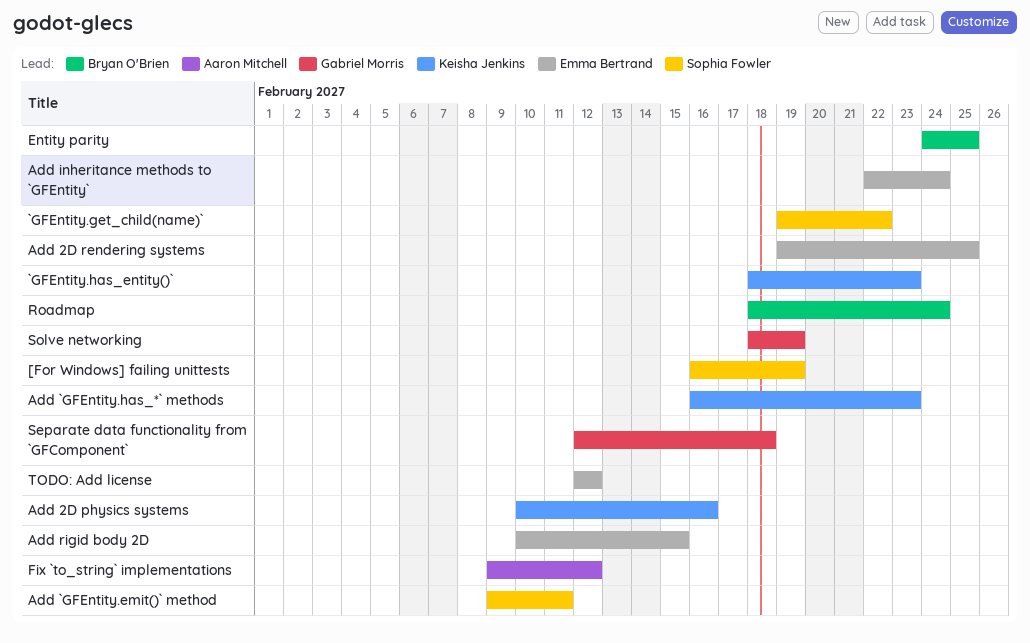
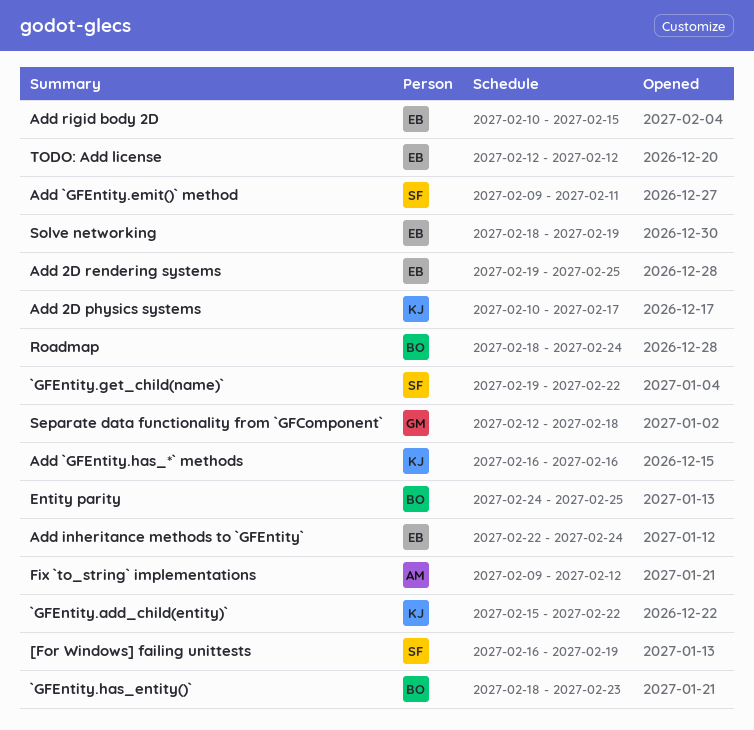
`GFEntity.add_child(entity)`: none -> present
`GFEntity.has_entity()`, owner: Keisha Jenkins -> Bryan O'Brien
Add 2D physics systems, due: Feb 16 -> Feb 17
Add `GFEntity.has_*` methods, due: Feb 23 -> Feb 16
Solve networking, owner: Gabriel Morris -> Emma Bertrand

